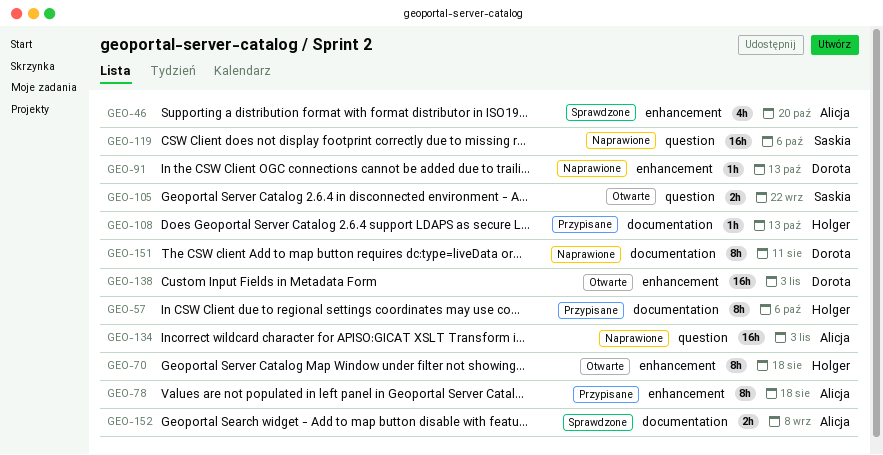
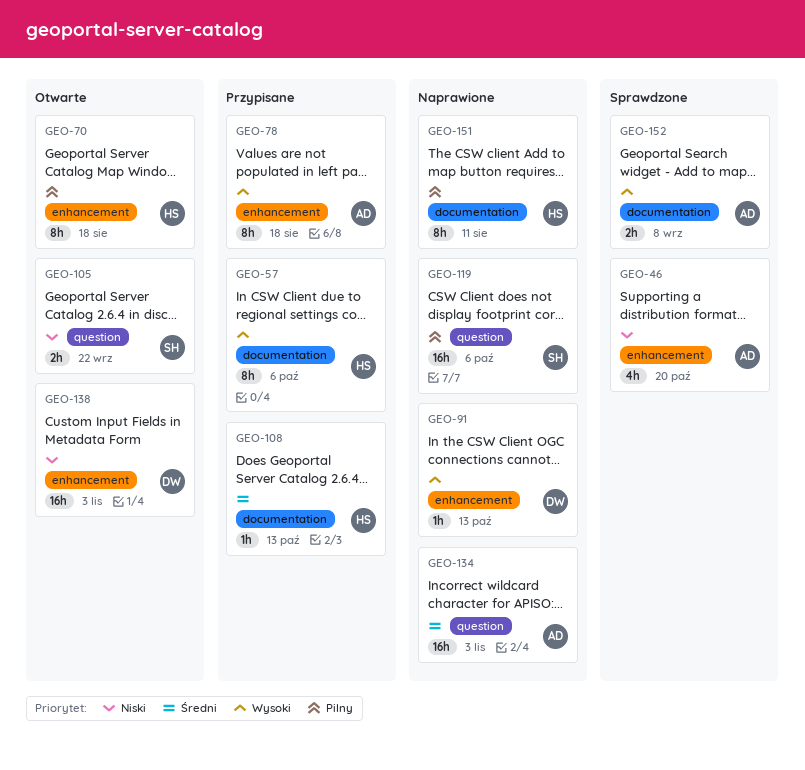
GEO-151, owner: Dorota -> Holger

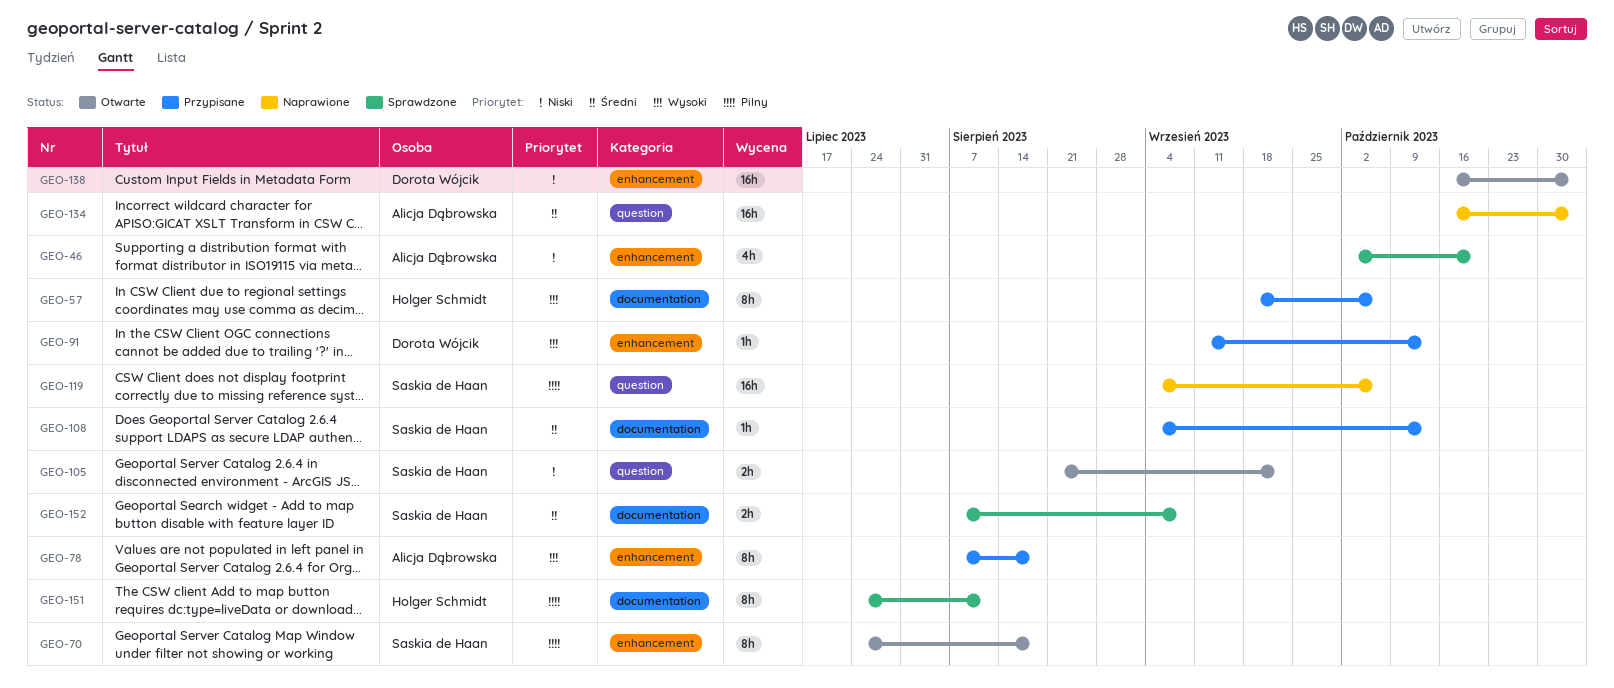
GEO-70, owner: Holger Schmidt -> Saskia de Haan
GEO-91, status: Naprawione -> Przypisane
GEO-108, owner: Holger Schmidt -> Saskia de Haan
GEO-151, status: Naprawione -> Sprawdzone
GEO-152, owner: Alicja Dąbrowska -> Saskia de Haan
GEO-152, priority: Wysoki -> Średni

